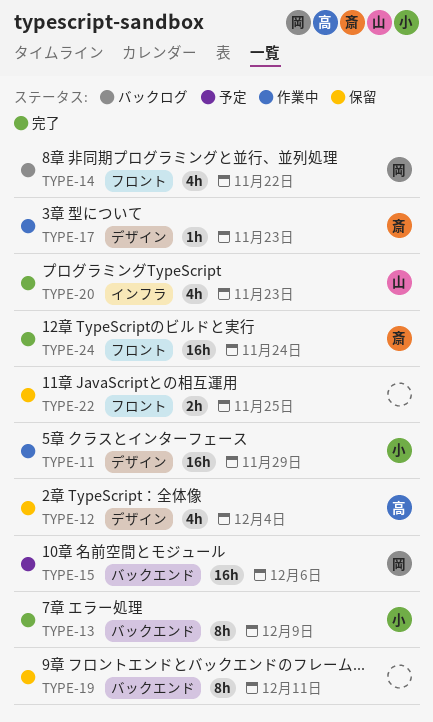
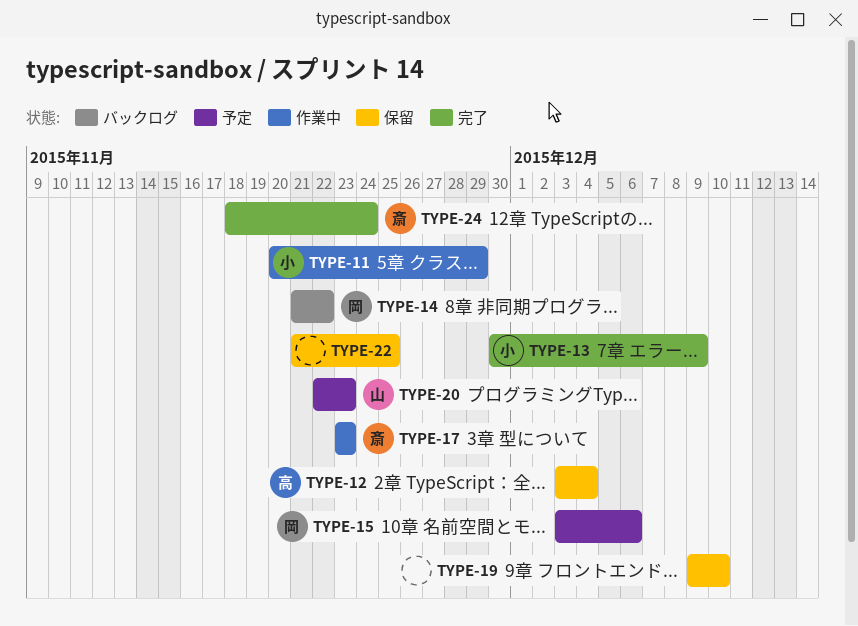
TYPE-19, due: Dec 11 -> Dec 10
TYPE-20, status: 完了 -> 予定

